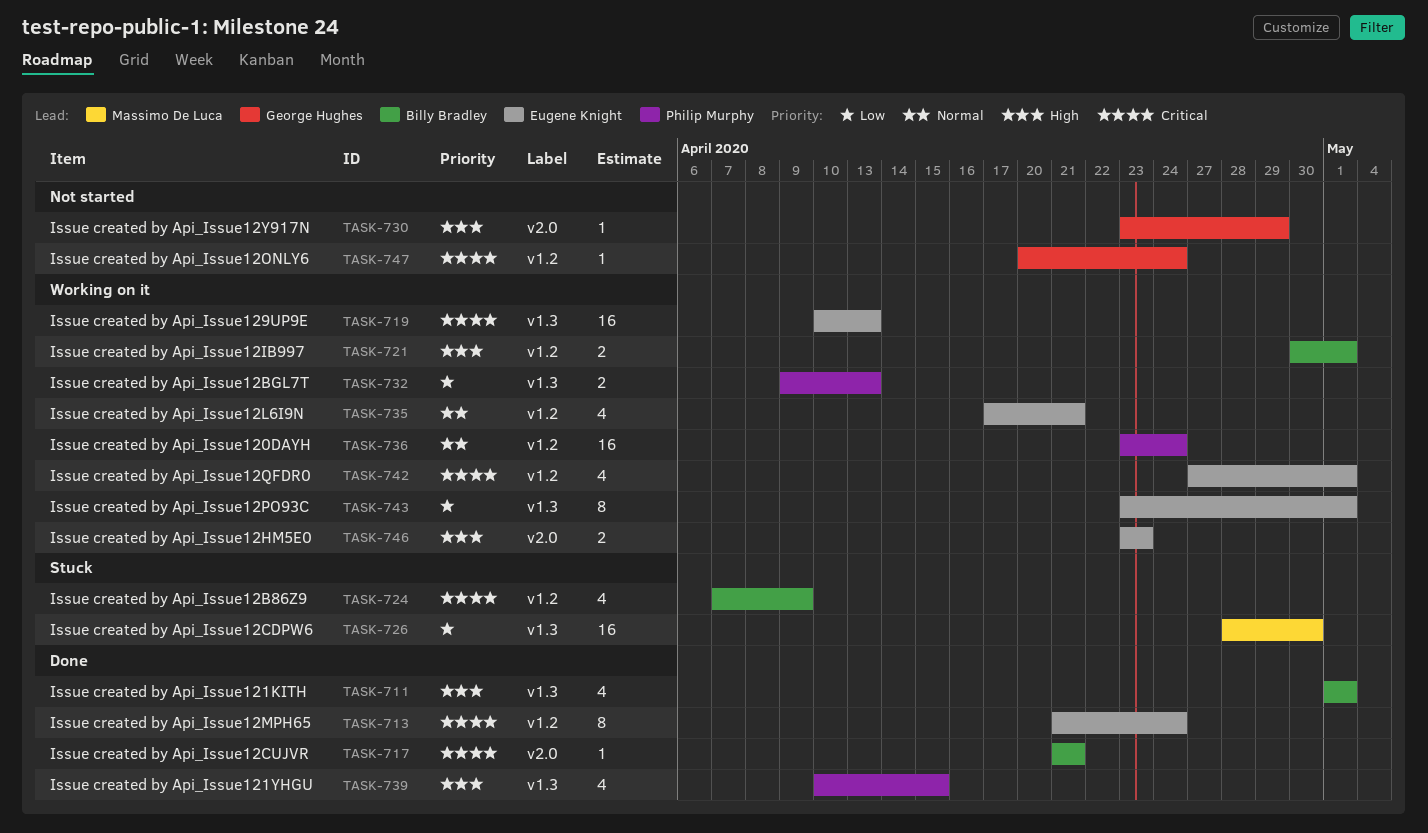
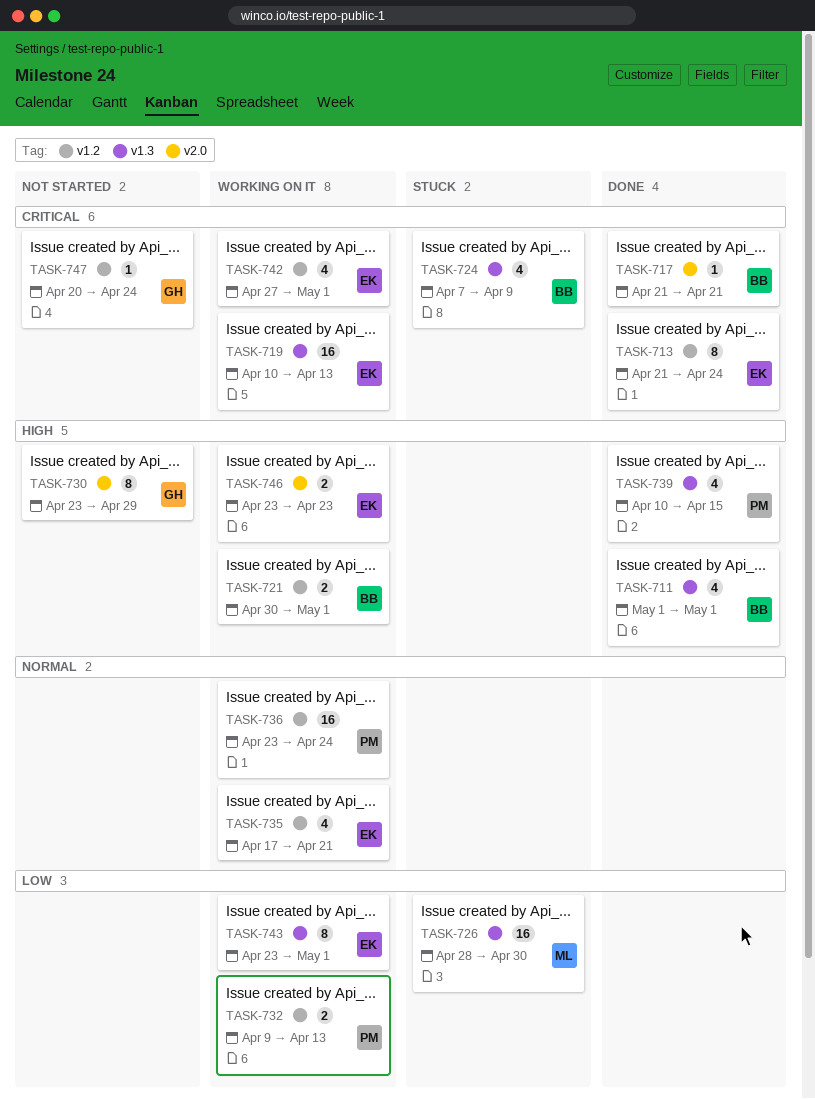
TASK-724, label: v1.2 -> v1.3
TASK-730, estimate: 1 -> 8
TASK-732, label: v1.3 -> v1.2

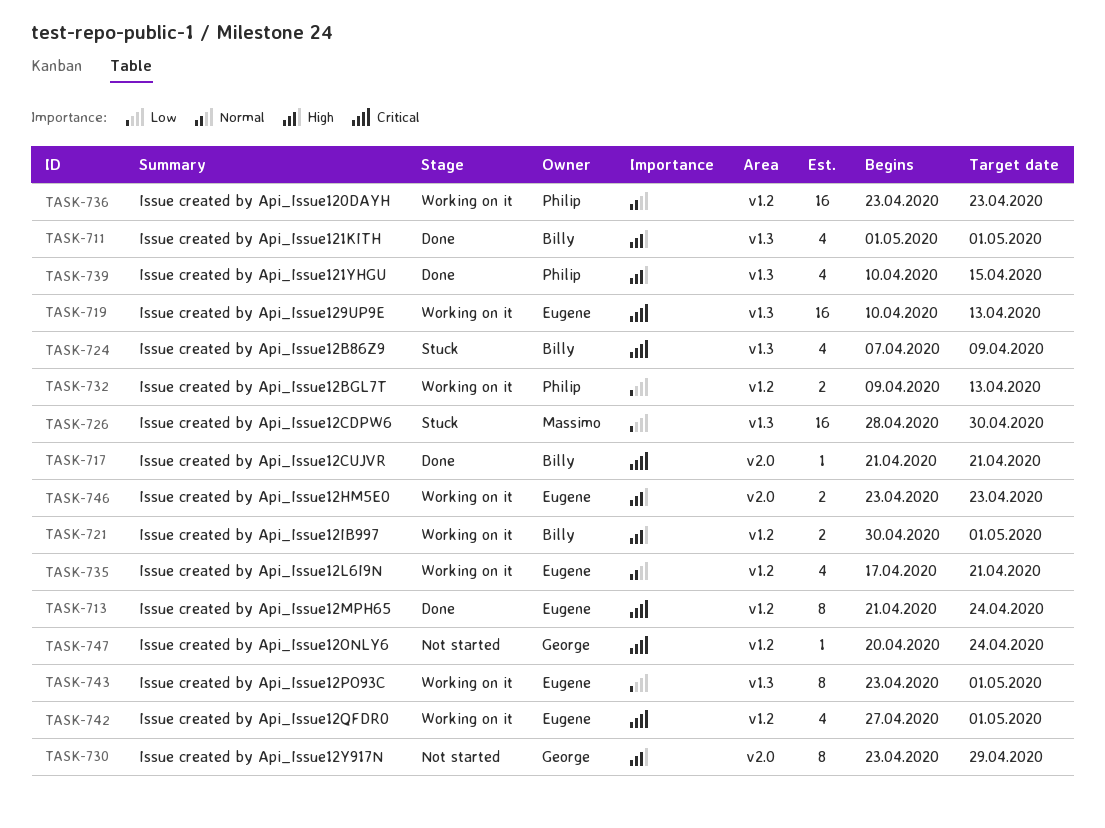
TASK-736, due: Apr 24 -> Apr 23

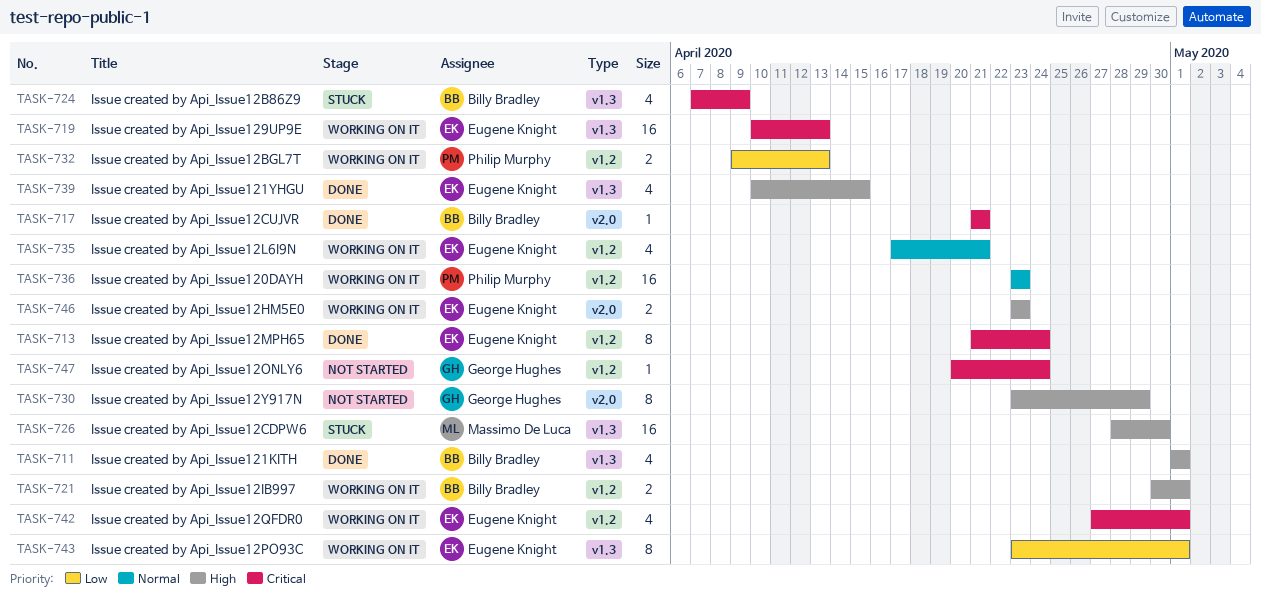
TASK-726, priority: Low -> High
TASK-739, owner: Philip Murphy -> Eugene Knight

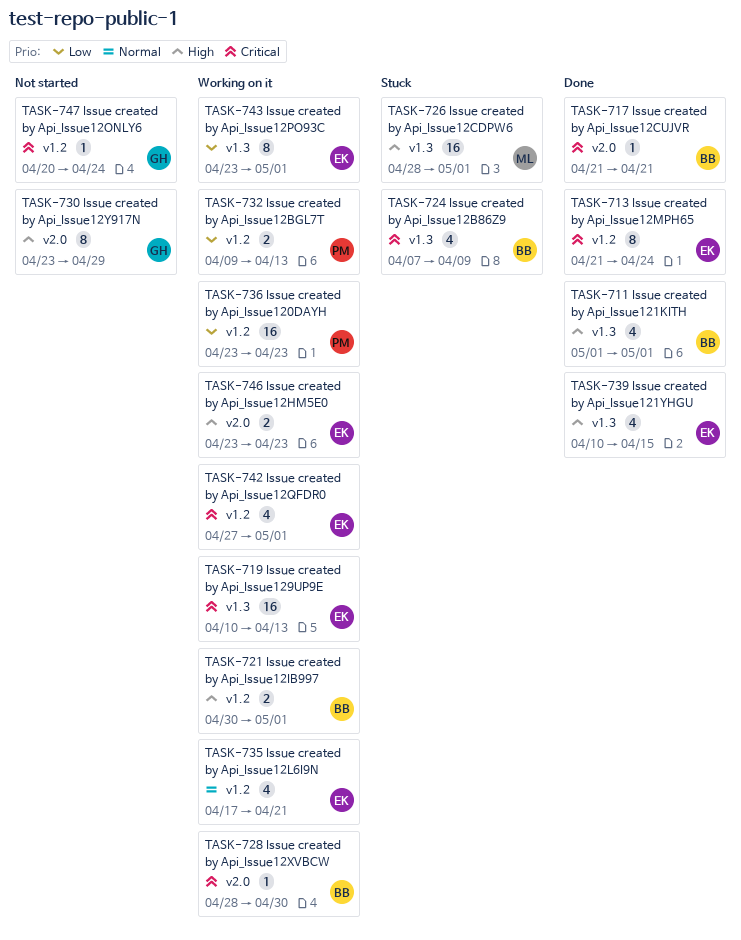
TASK-726, due: Apr 30 -> May 1
TASK-728: none -> present
TASK-736, priority: Normal -> Low

